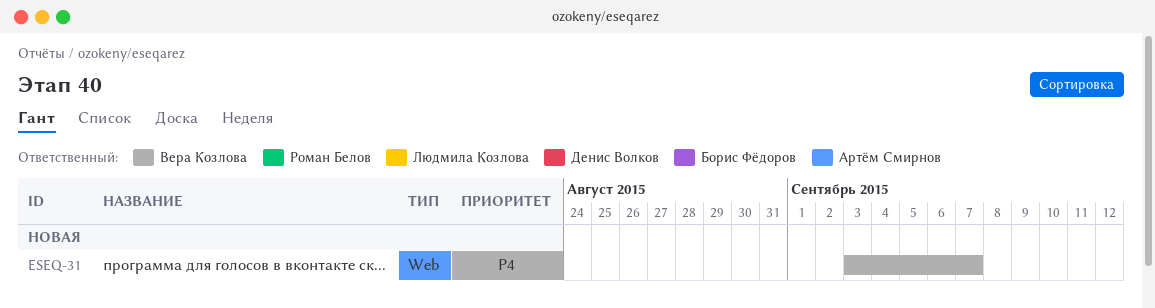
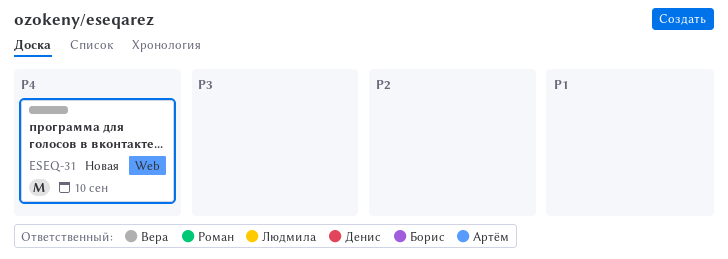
ESEQ-31, due: Sep 7 -> Sep 10

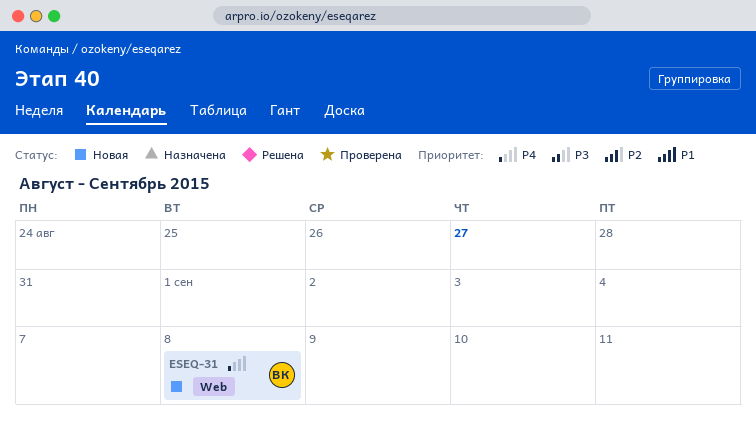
ESEQ-31, due: Sep 10 -> Sep 8

